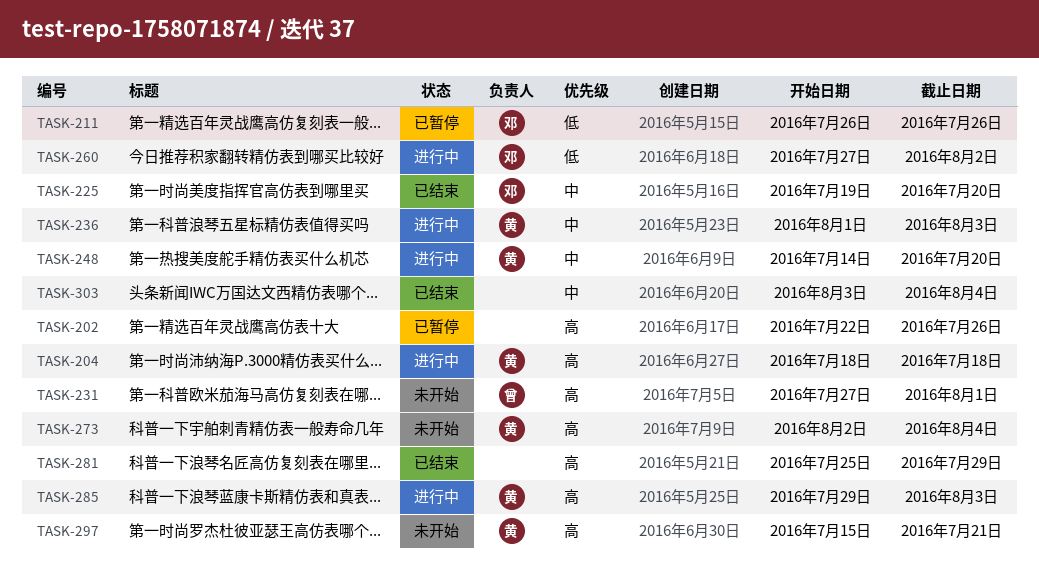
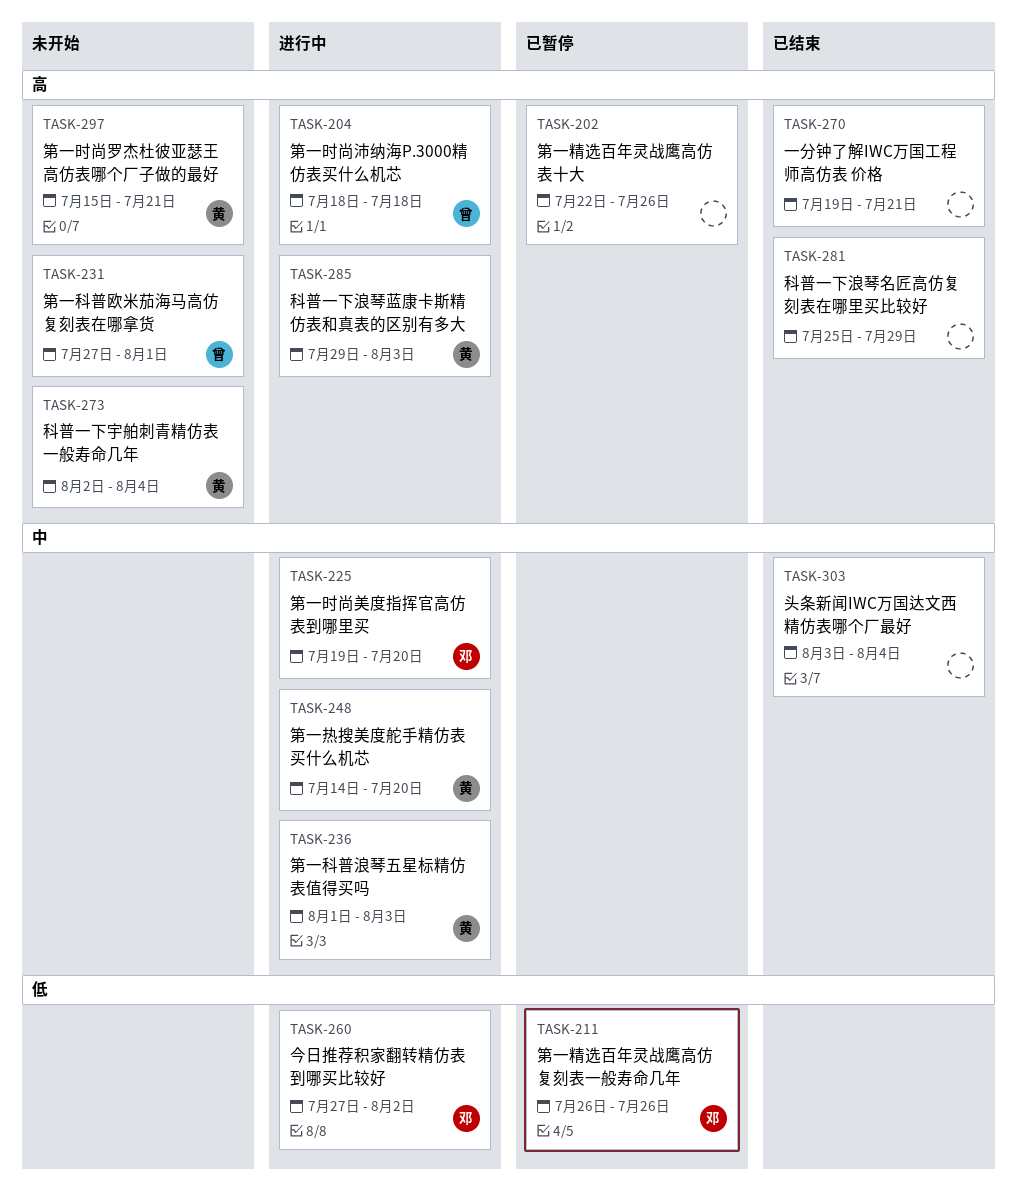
TASK-204, owner: 黄 -> 曾
TASK-225, status: 已结束 -> 进行中
TASK-270: none -> present

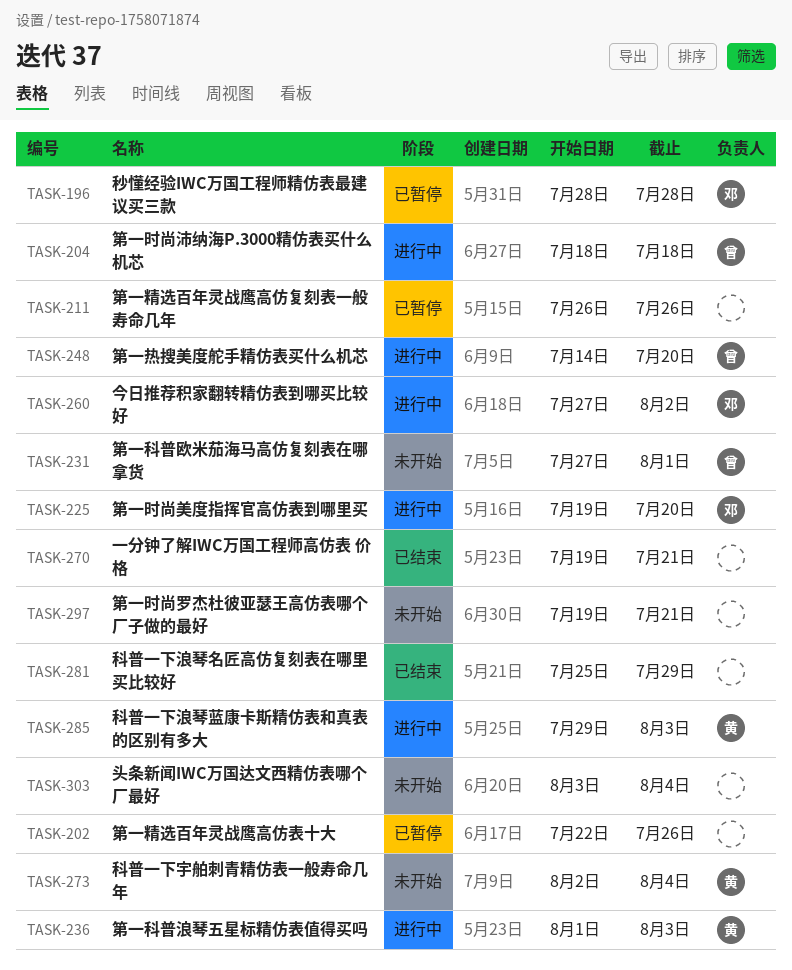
TASK-196: none -> present
TASK-211, owner: 邓 -> none
TASK-248, owner: 黄 -> 曾
TASK-297, owner: 黄 -> none
TASK-297, start: Jul 15 -> Jul 19
TASK-303, status: 已结束 -> 未开始

